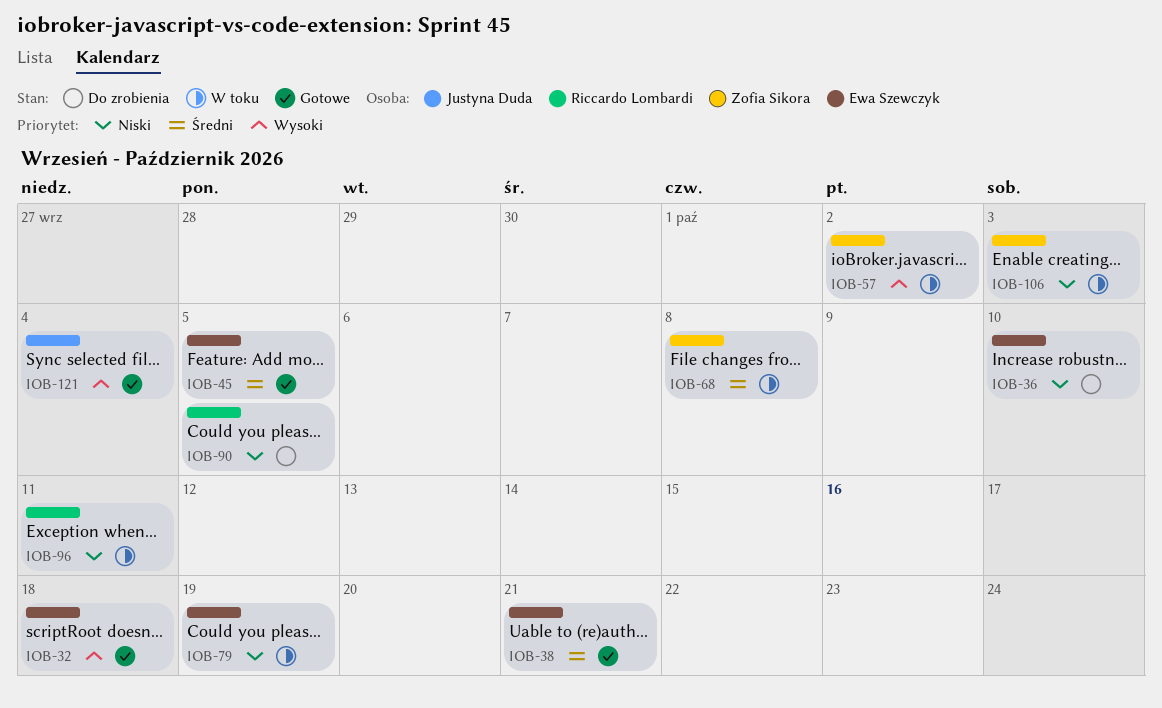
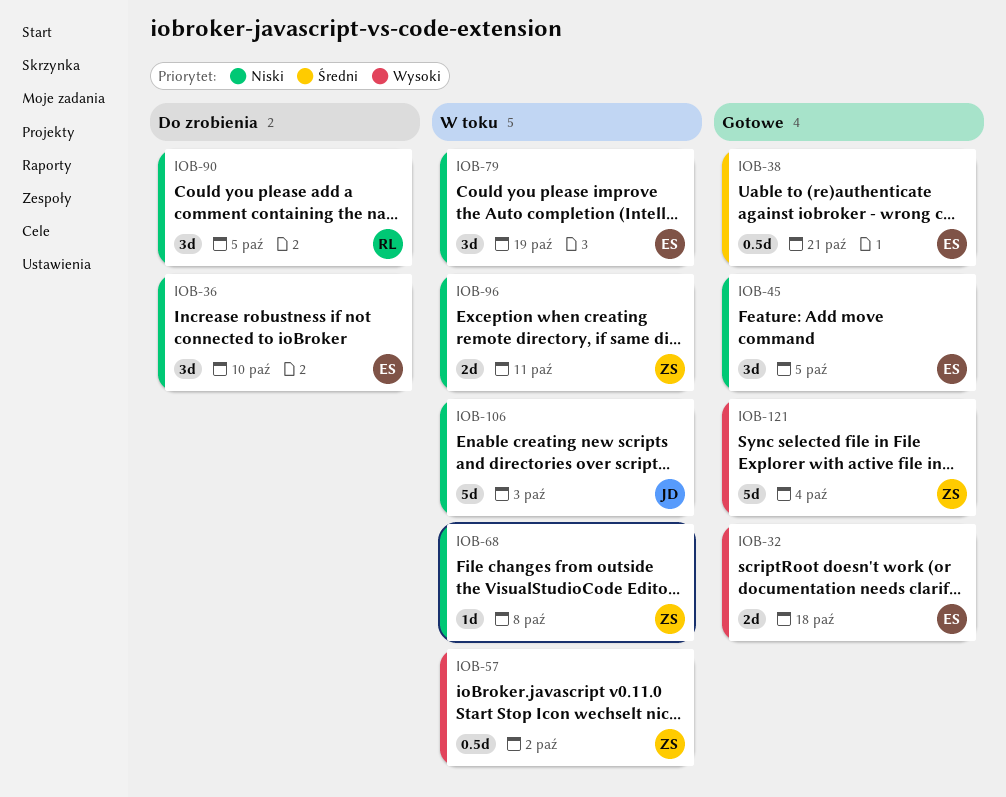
IOB-45, priority: Średni -> Niski
IOB-68, priority: Średni -> Niski
IOB-96, owner: Riccardo Lombardi -> Zofia Sikora
IOB-106, owner: Zofia Sikora -> Justyna Duda
IOB-121, owner: Justyna Duda -> Zofia Sikora

